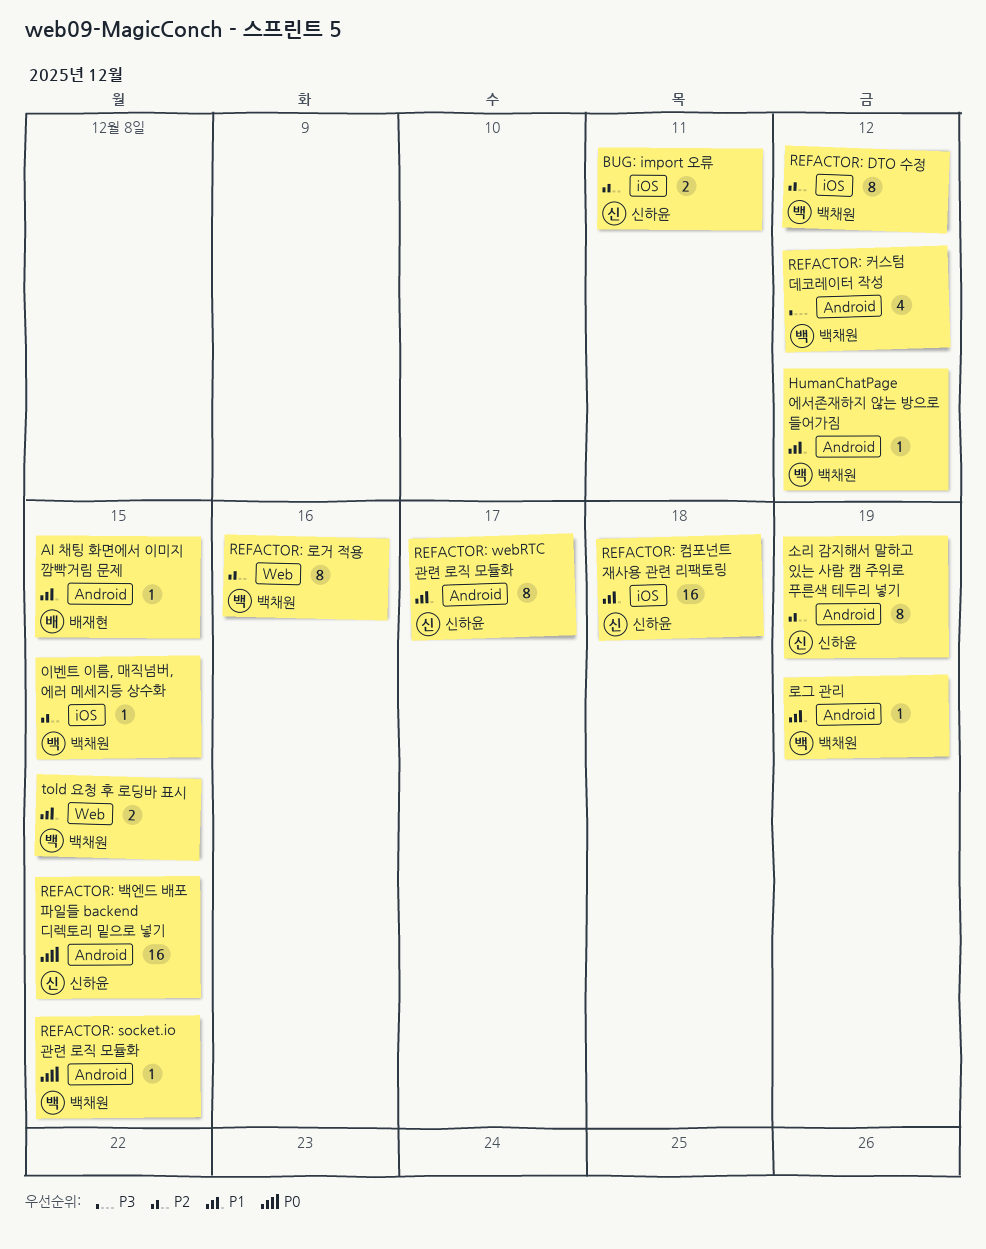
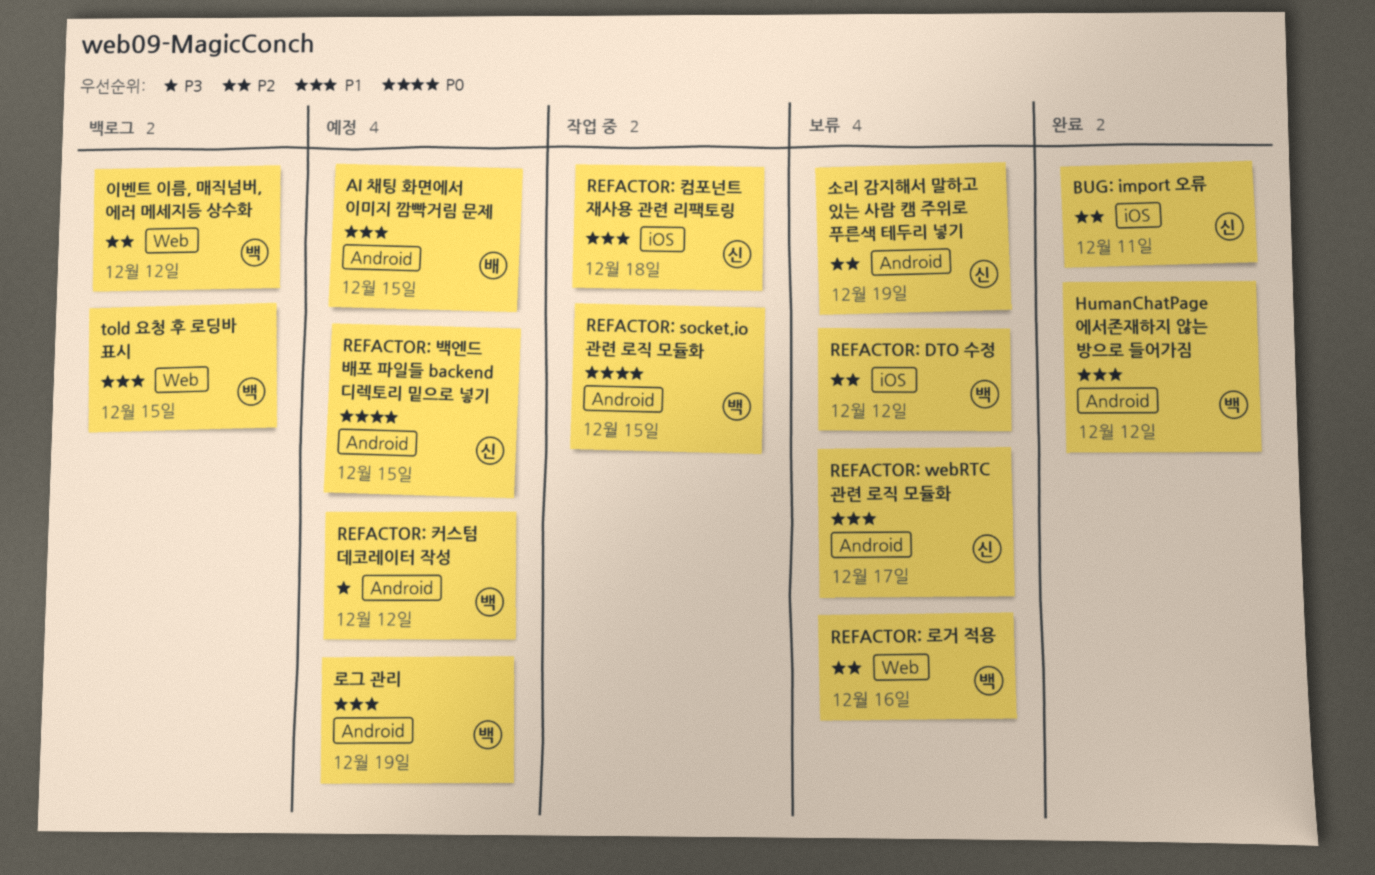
이벤트 이름, 매직넘버, 에러 메세지등 상수화, label: iOS -> Web
이벤트 이름, 매직넘버, 에러 메세지등 상수화, due: Dec 15 -> Dec 12

